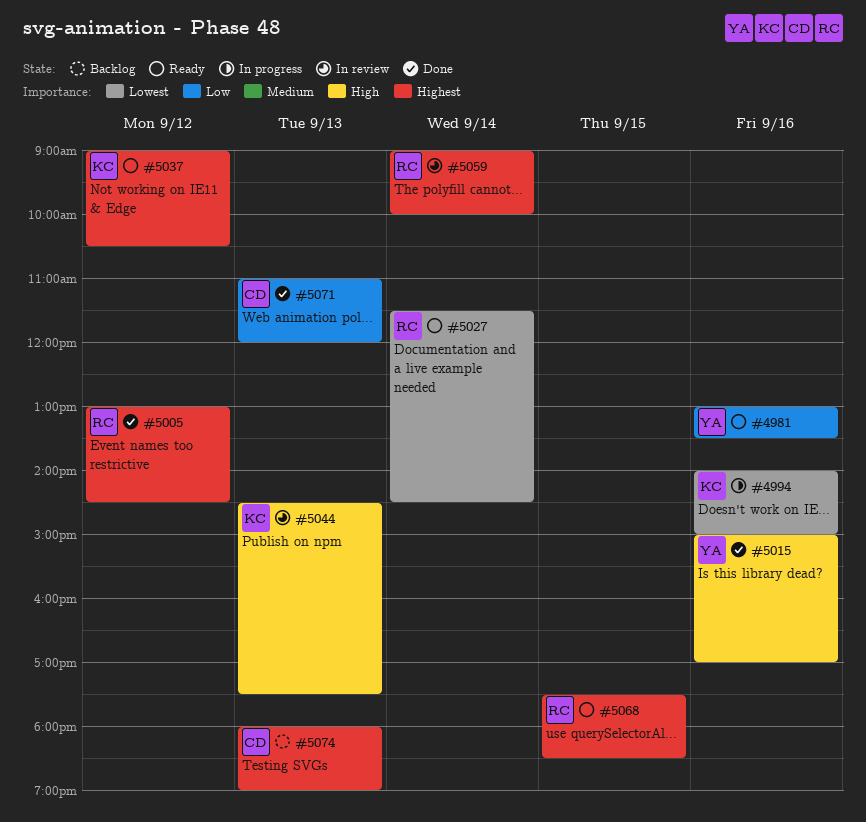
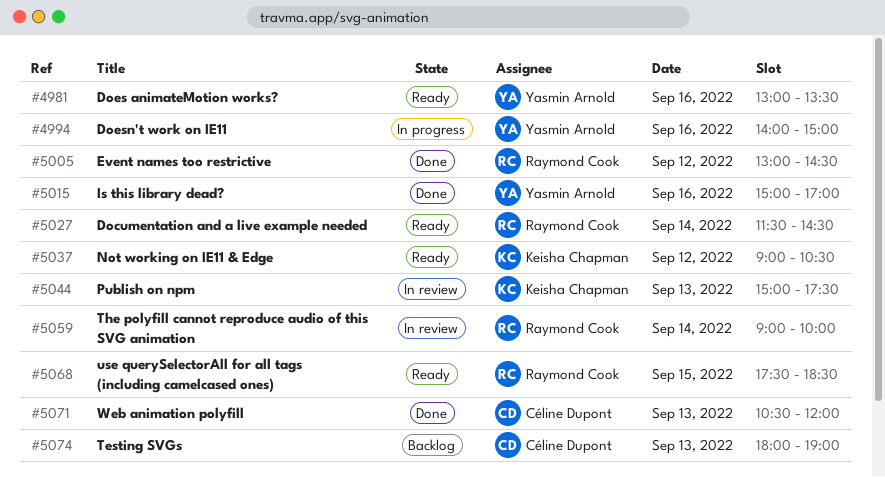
#4994, owner: Keisha Chapman -> Yasmin Arnold
#5044, begins: 14:30 -> 15:00
#5071, begins: 11:00 -> 10:30

